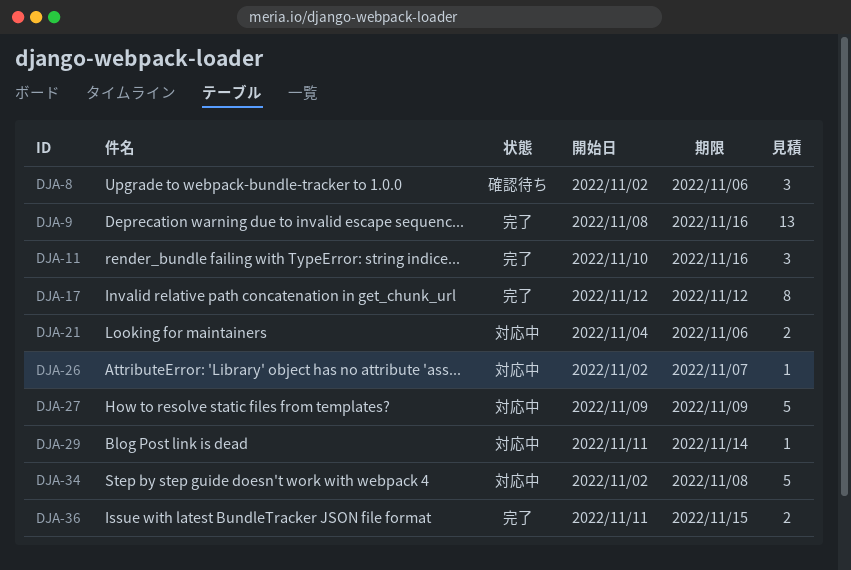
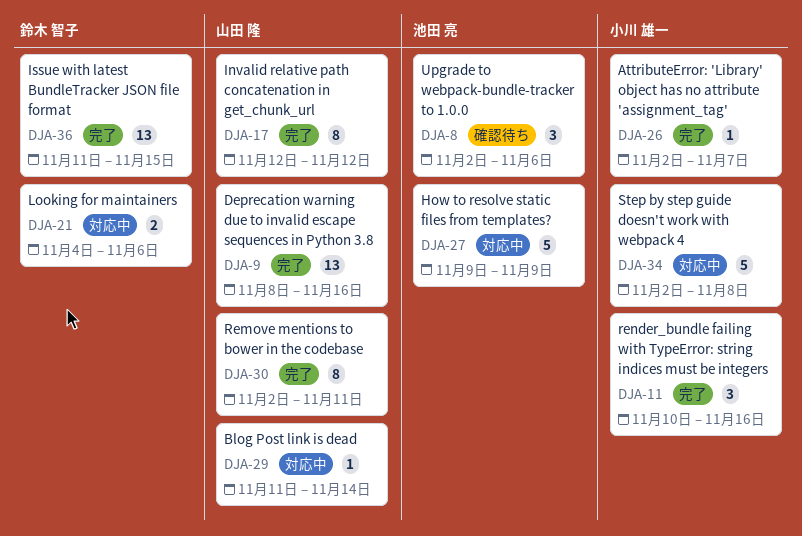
DJA-26, status: 対応中 -> 完了
DJA-30: none -> present
DJA-36, estimate: 2 -> 13

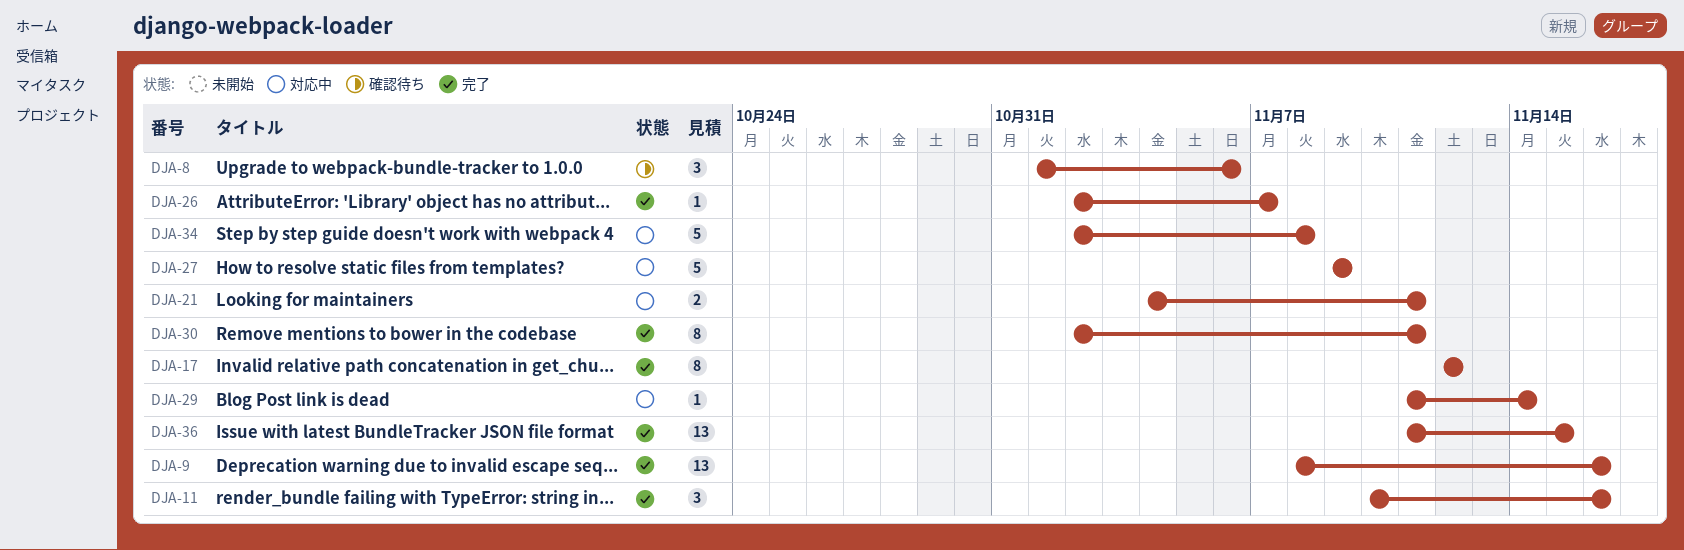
DJA-8, start: Nov 2 -> Nov 1
DJA-21, due: Nov 6 -> Nov 11

